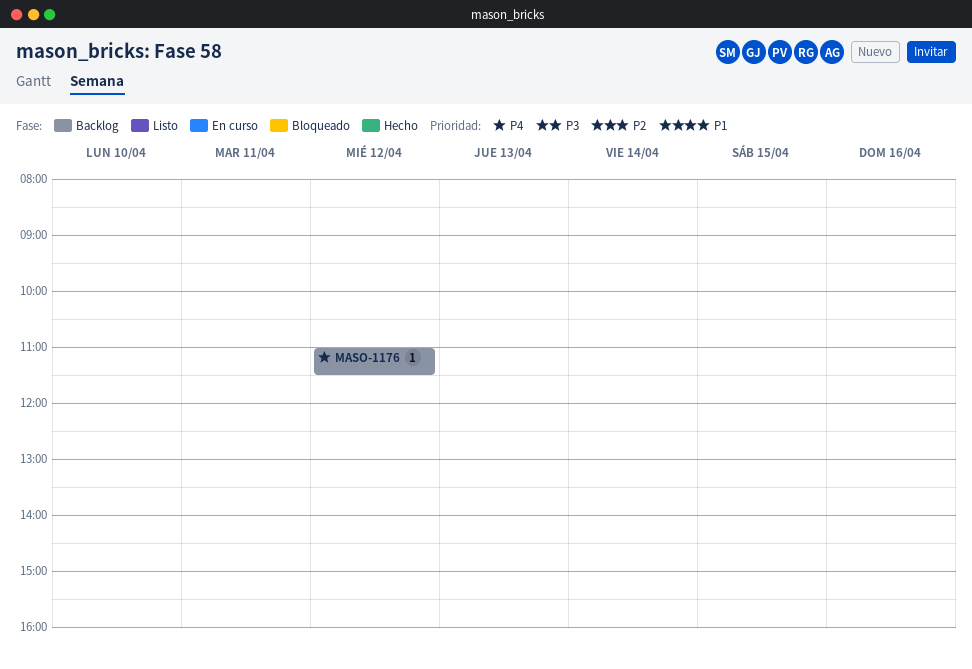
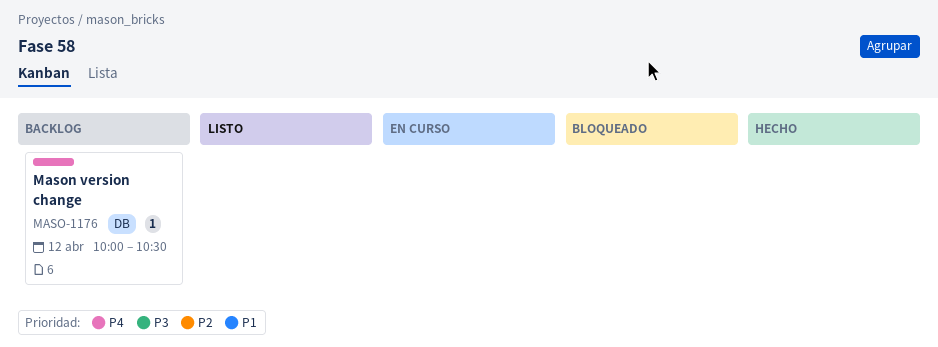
MASO-1176, begins: 11:00 -> 10:00
MASO-1176, ends: 11:30 -> 10:30

